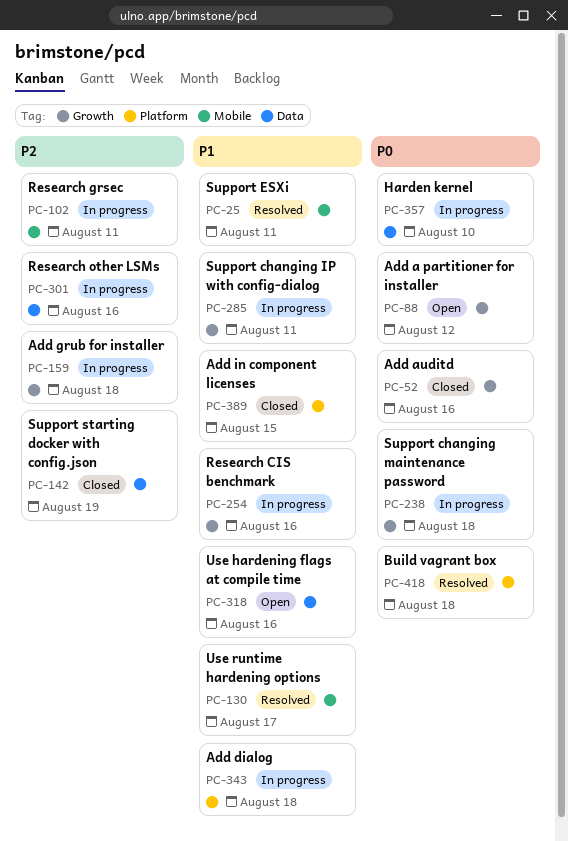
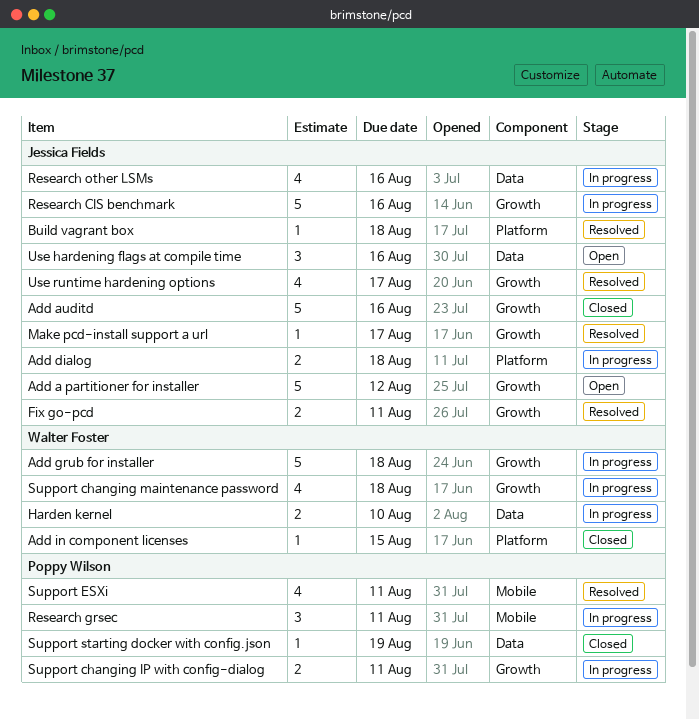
Fix go-pcd: none -> present
Make pcd-install support a url: none -> present
Use runtime hardening options, label: Mobile -> Growth

